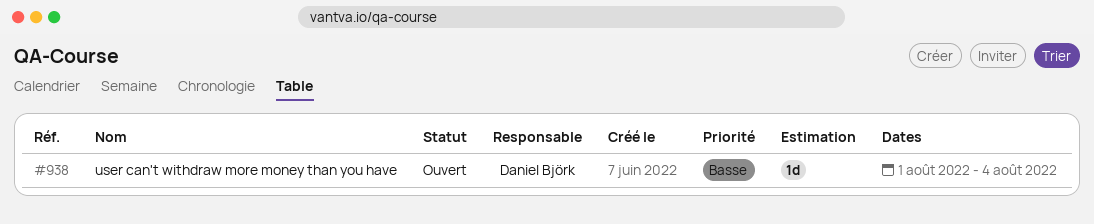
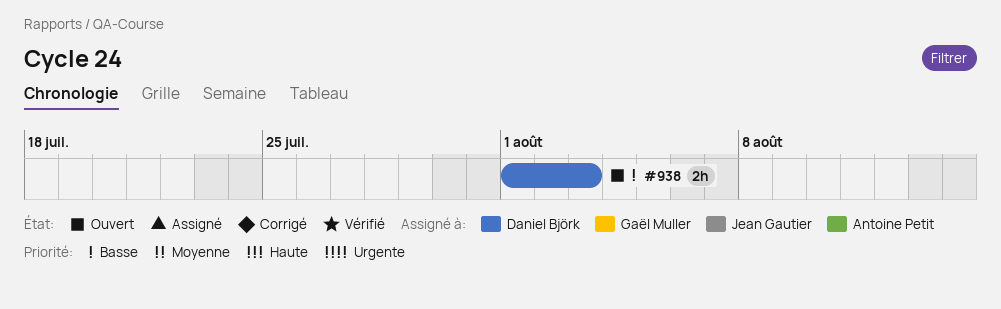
#938, estimate: 1d -> 2h
#938, due: Aug 4 -> Aug 3

